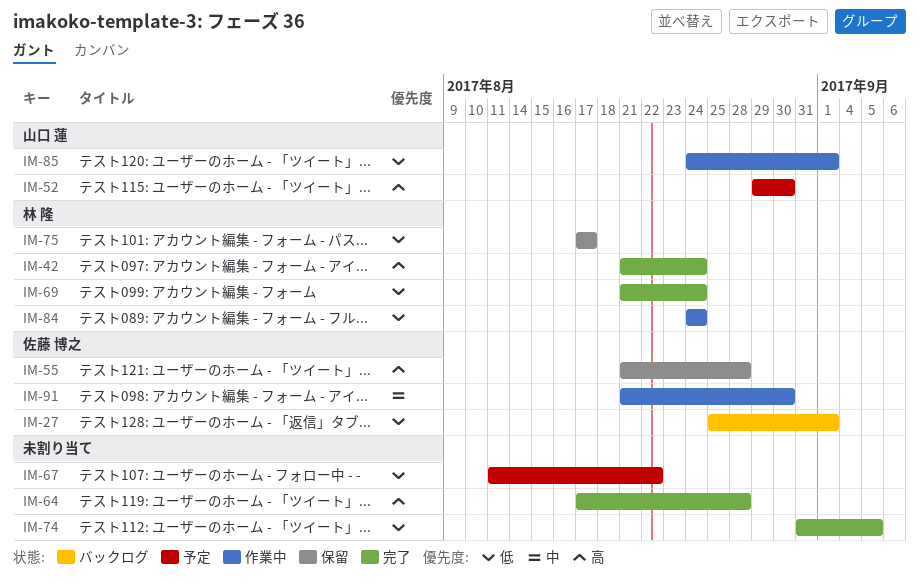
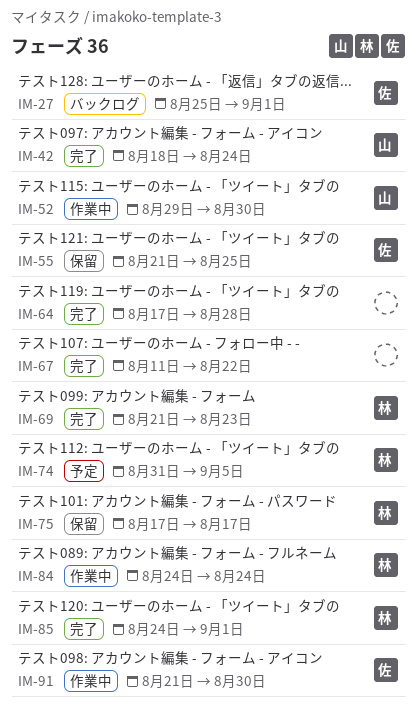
IM-42, owner: 林 隆 -> 山口 蓮
IM-42, start: Aug 21 -> Aug 18
IM-52, status: 予定 -> 作業中
IM-55, due: Aug 28 -> Aug 25
IM-67, status: 予定 -> 完了
IM-69, due: Aug 24 -> Aug 23
IM-74, status: 完了 -> 予定
IM-74, owner: none -> 林 隆
IM-85, status: 作業中 -> 完了
IM-85, owner: 山口 蓮 -> 林 隆

